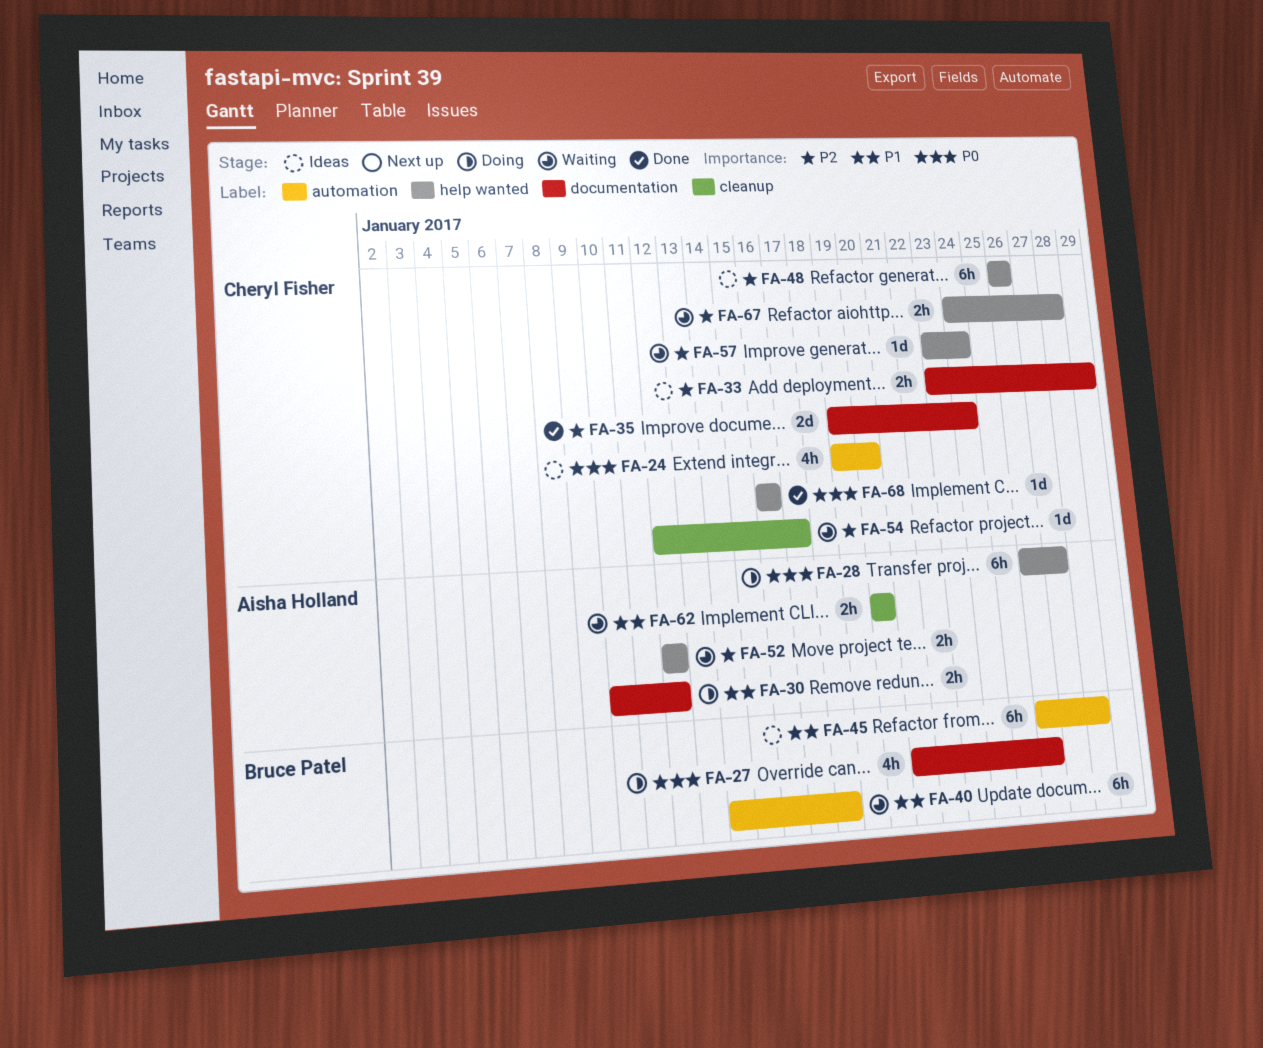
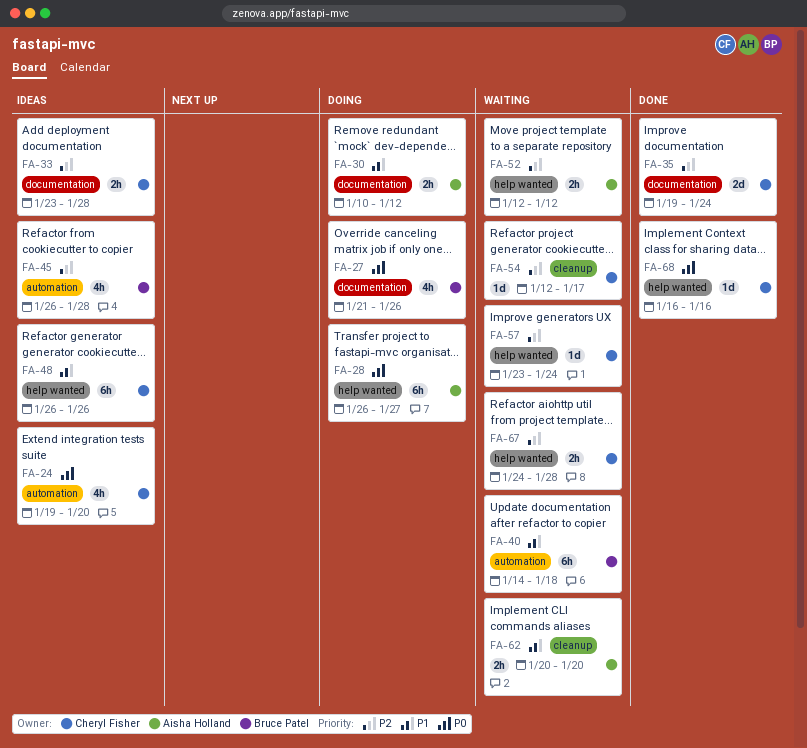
FA-33, due: Jan 29 -> Jan 28
FA-45, priority: P1 -> P2
FA-45, estimate: 6h -> 4h
FA-48, priority: P2 -> P1

